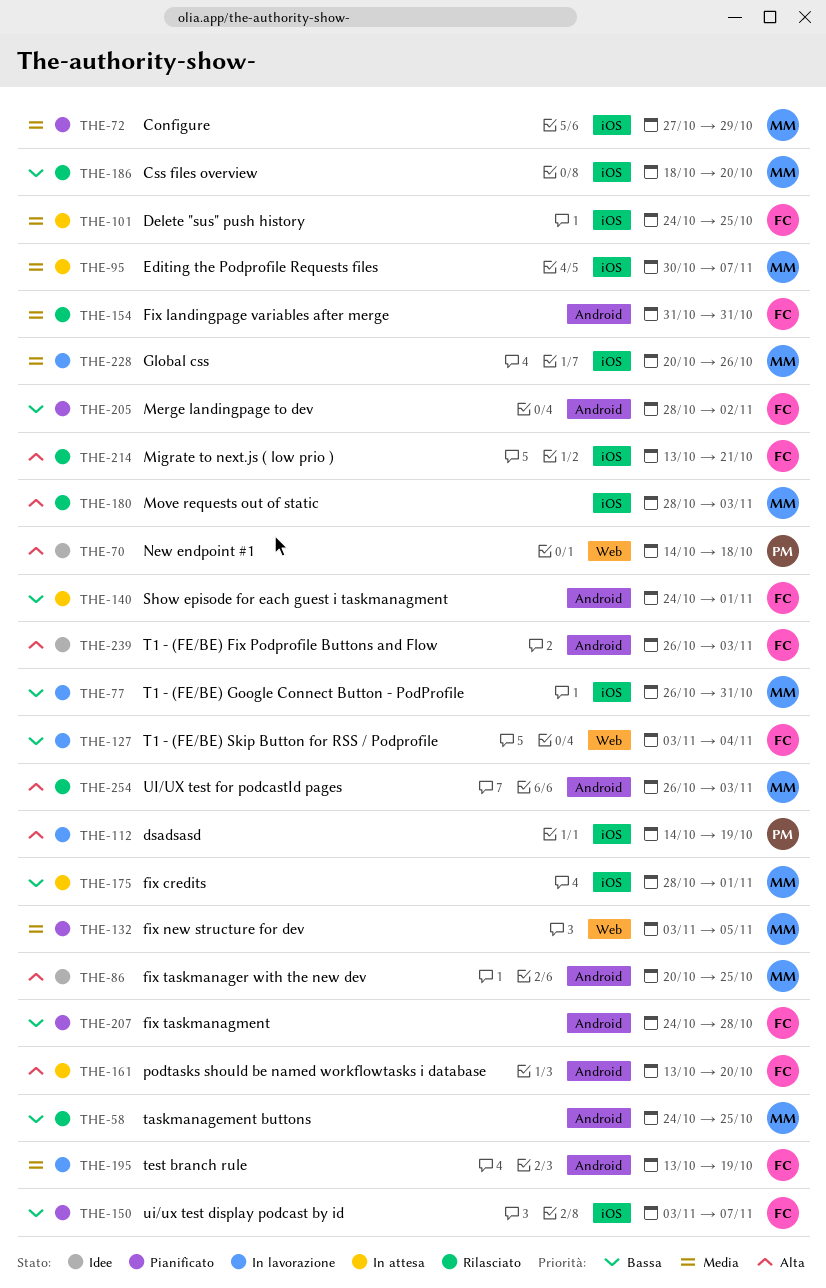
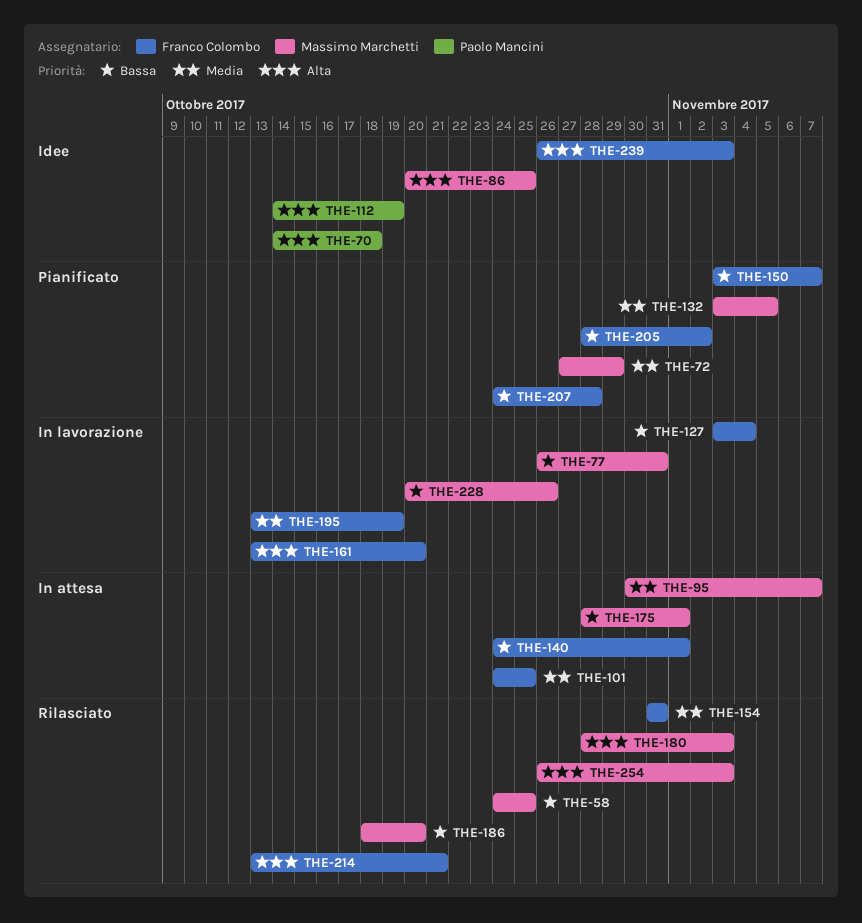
THE-112, status: In lavorazione -> Idee
THE-161, status: In attesa -> In lavorazione
THE-228, priority: Media -> Bassa

